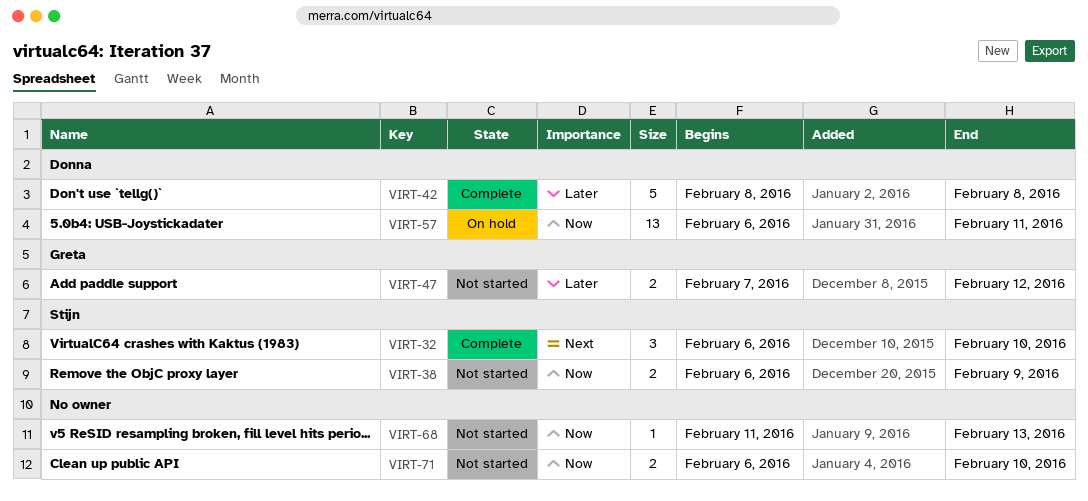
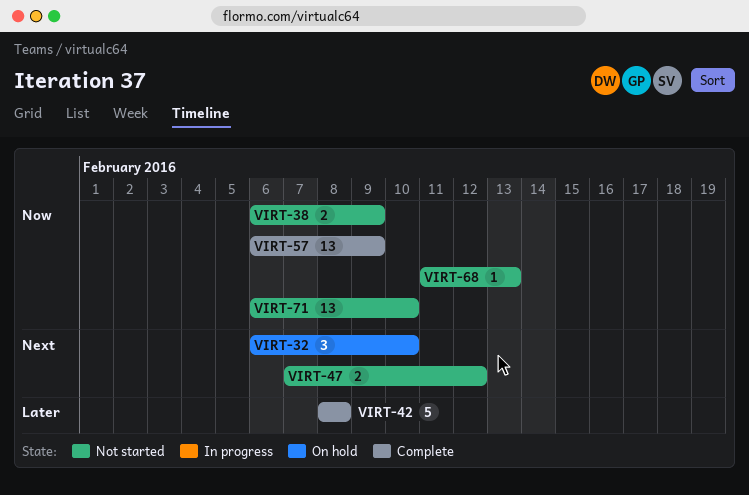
VIRT-32, status: Complete -> On hold
VIRT-47, priority: Later -> Next
VIRT-57, status: On hold -> Complete
VIRT-57, due: Feb 11 -> Feb 9
VIRT-71, estimate: 2 -> 13

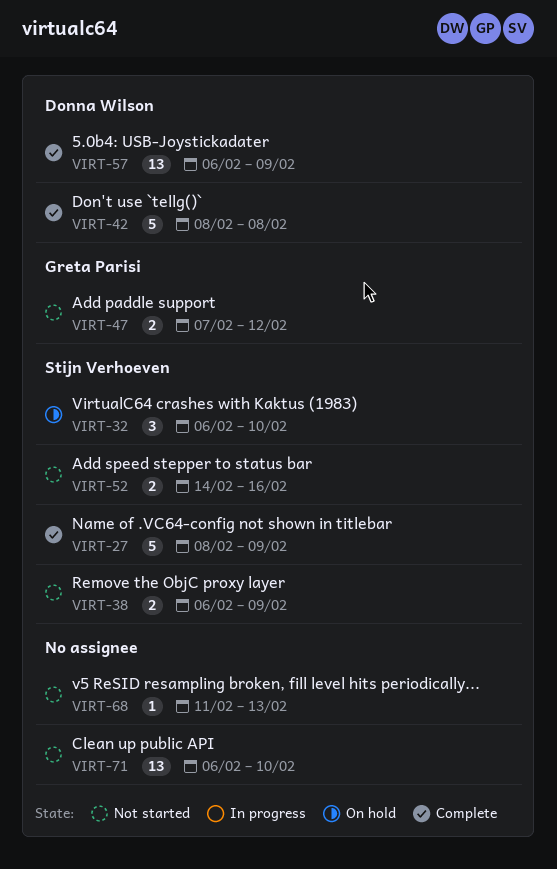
VIRT-27: none -> present
VIRT-52: none -> present

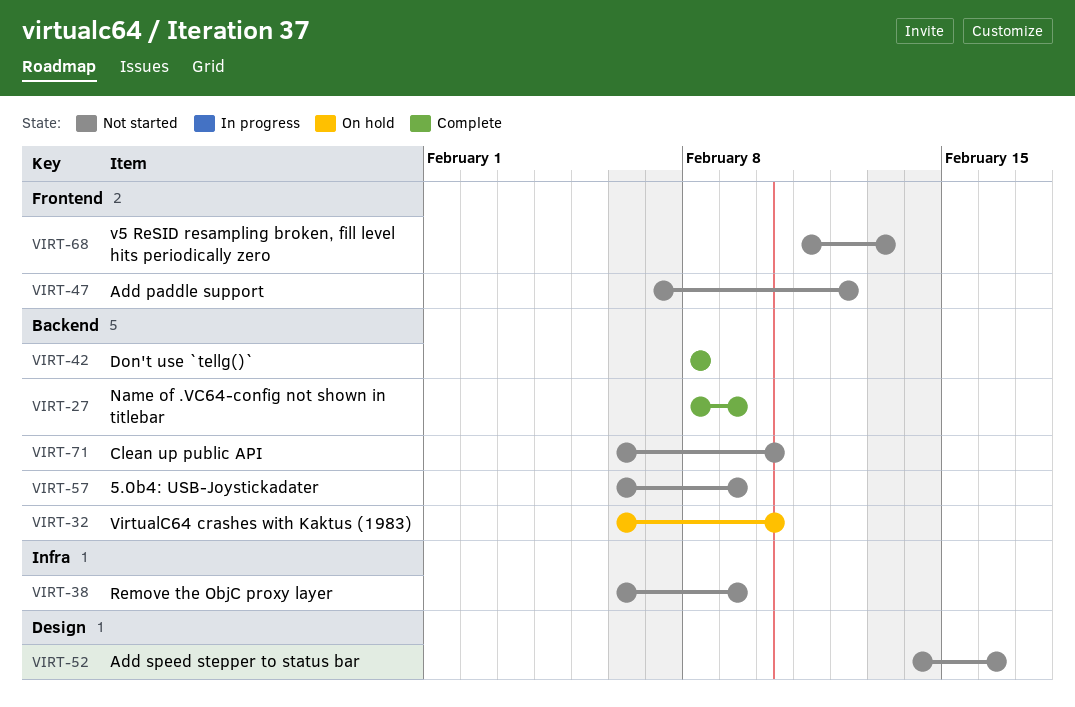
VIRT-57, status: Complete -> Not started

